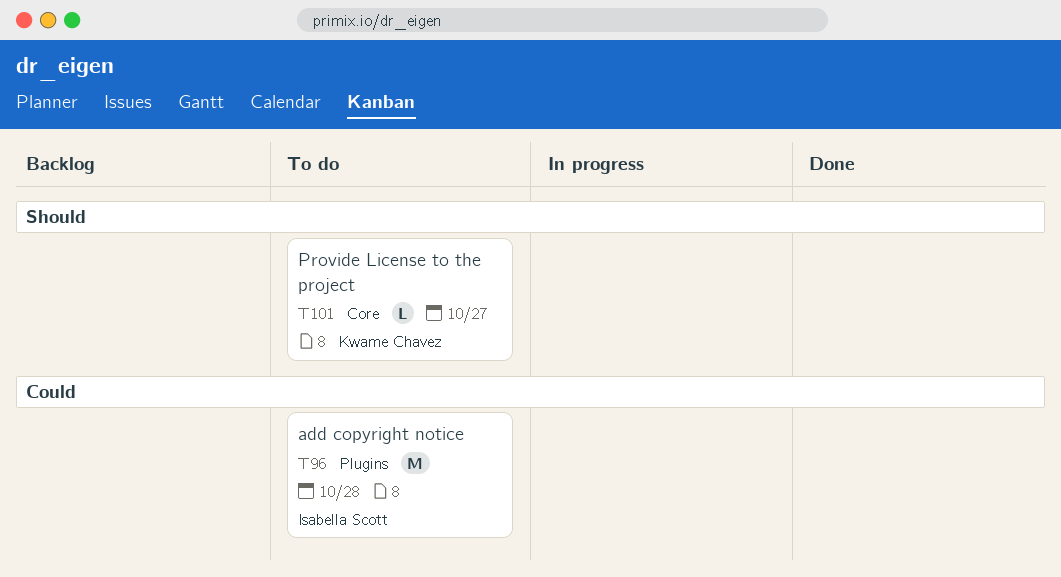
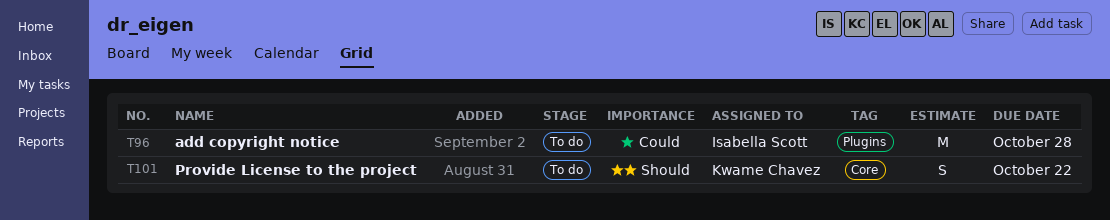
T101, estimate: L -> S
T101, due: Oct 27 -> Oct 22

